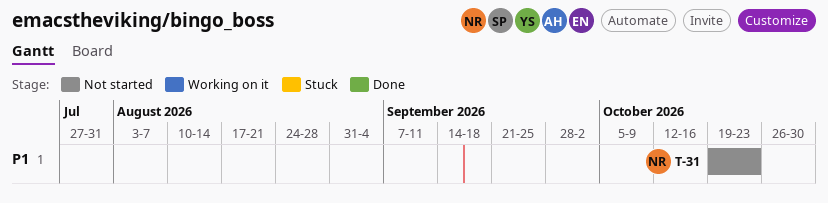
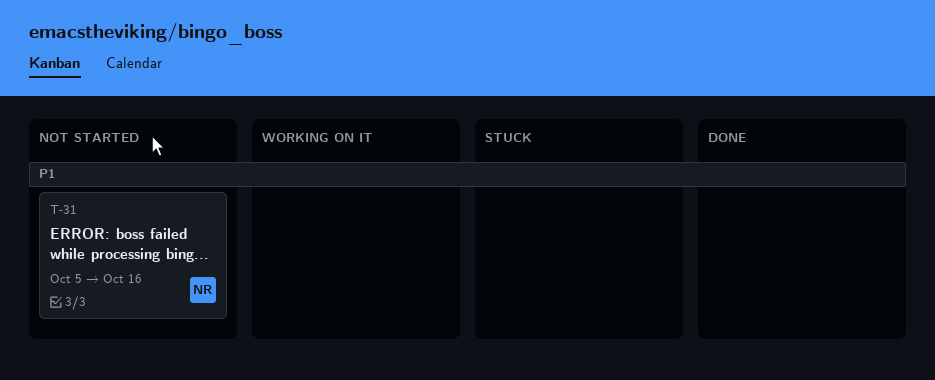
T-31, start: Oct 19 -> Oct 5
T-31, due: Oct 23 -> Oct 16

